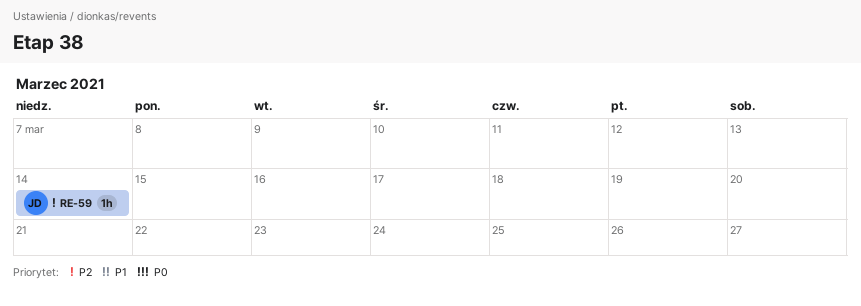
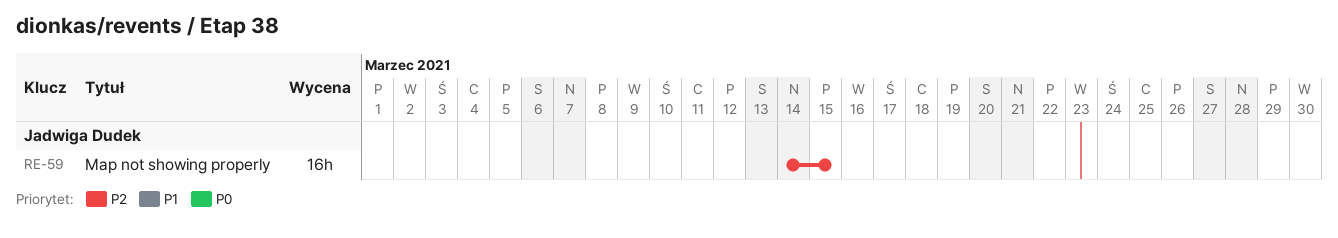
RE-59, estimate: 1h -> 16h
RE-59, due: Mar 14 -> Mar 15

